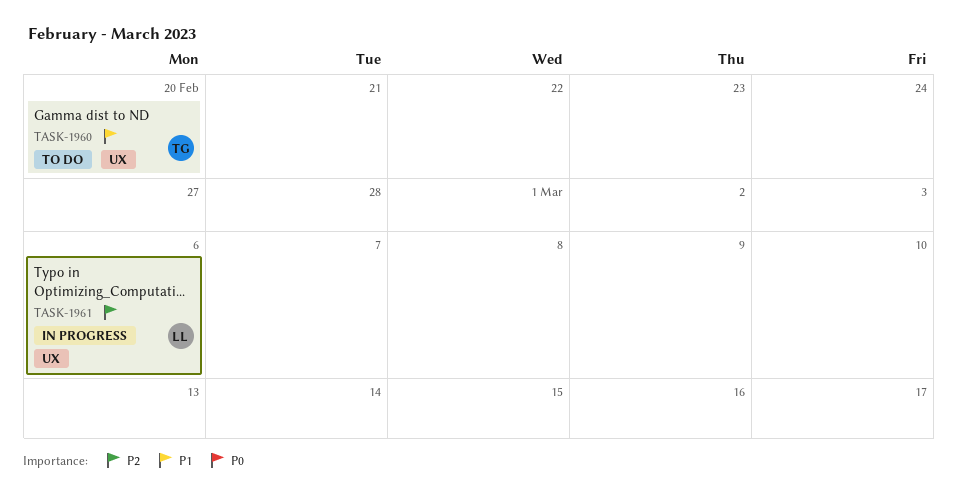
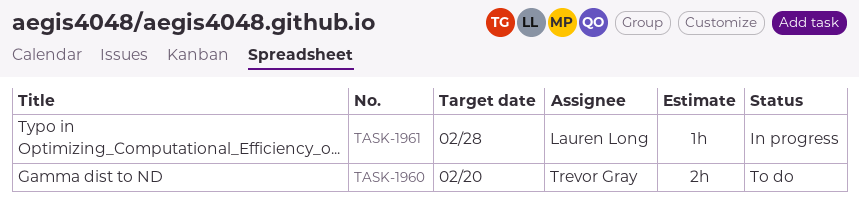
TASK-1961, due: Mar 6 -> Feb 28

